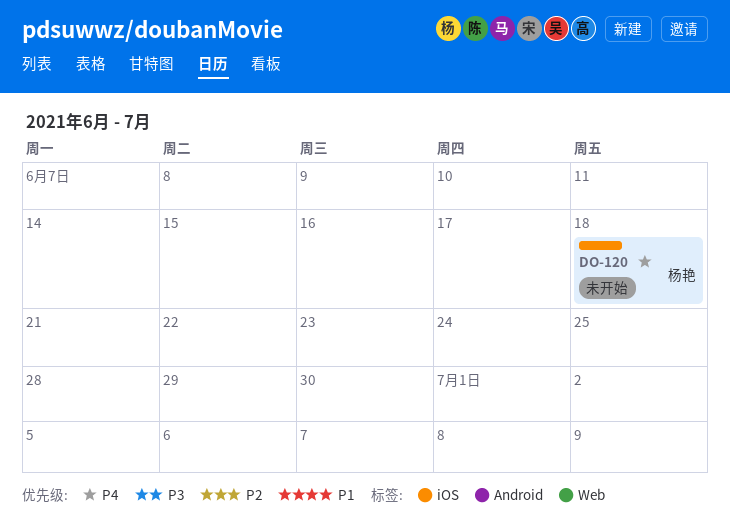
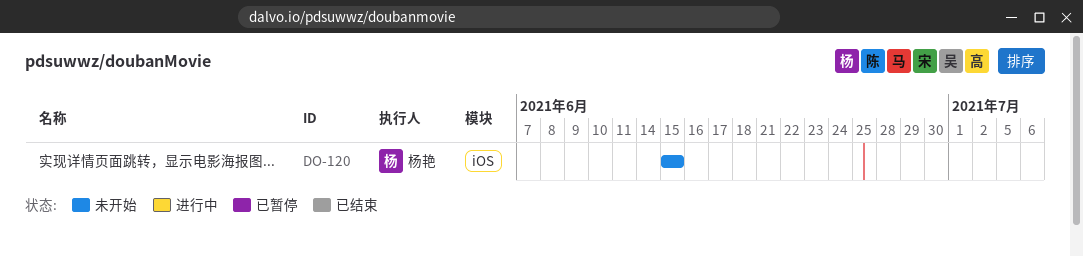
DO-120, due: Jun 18 -> Jun 15

